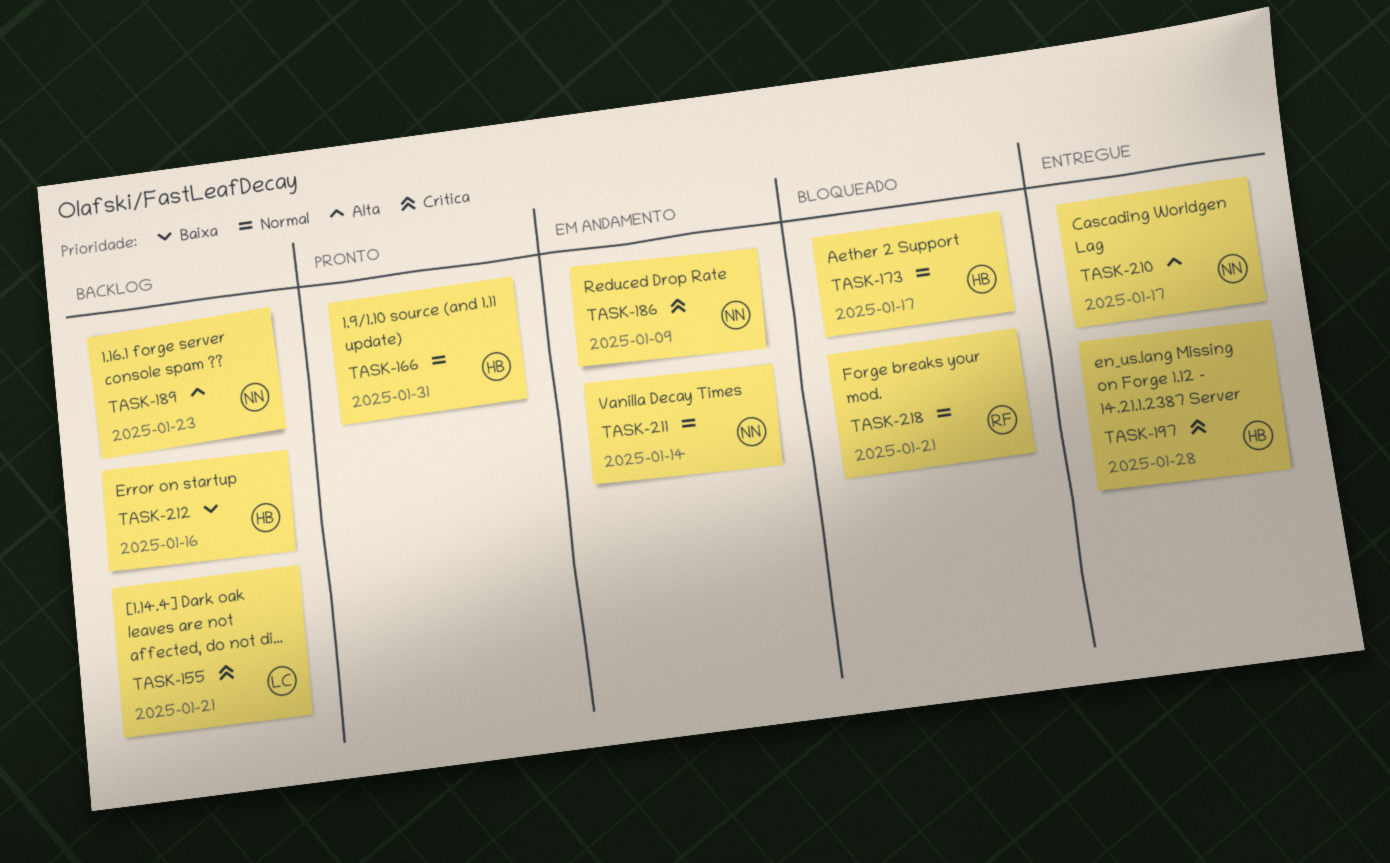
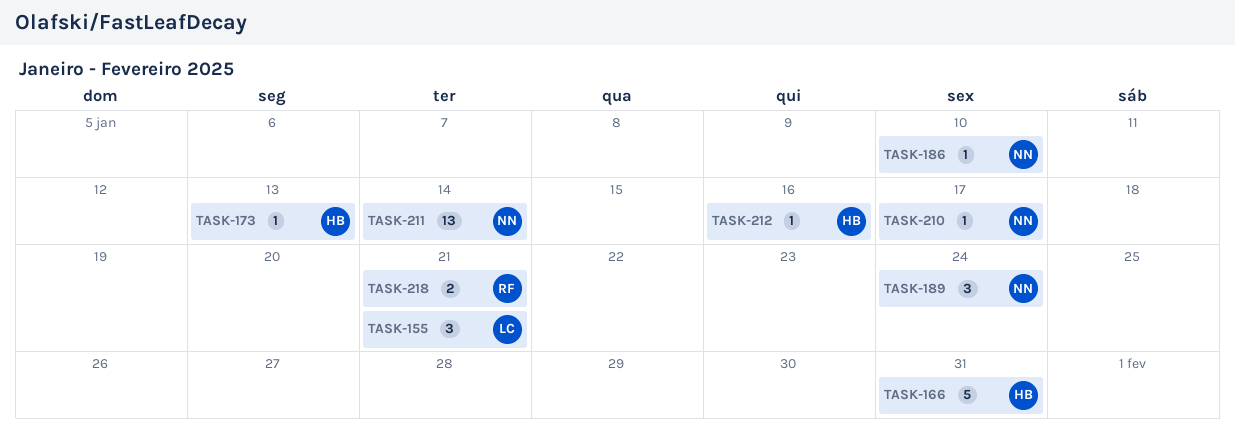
TASK-173, due: Jan 17 -> Jan 13
TASK-186, due: Jan 9 -> Jan 10
TASK-189, due: Jan 23 -> Jan 24
TASK-197: present -> none

